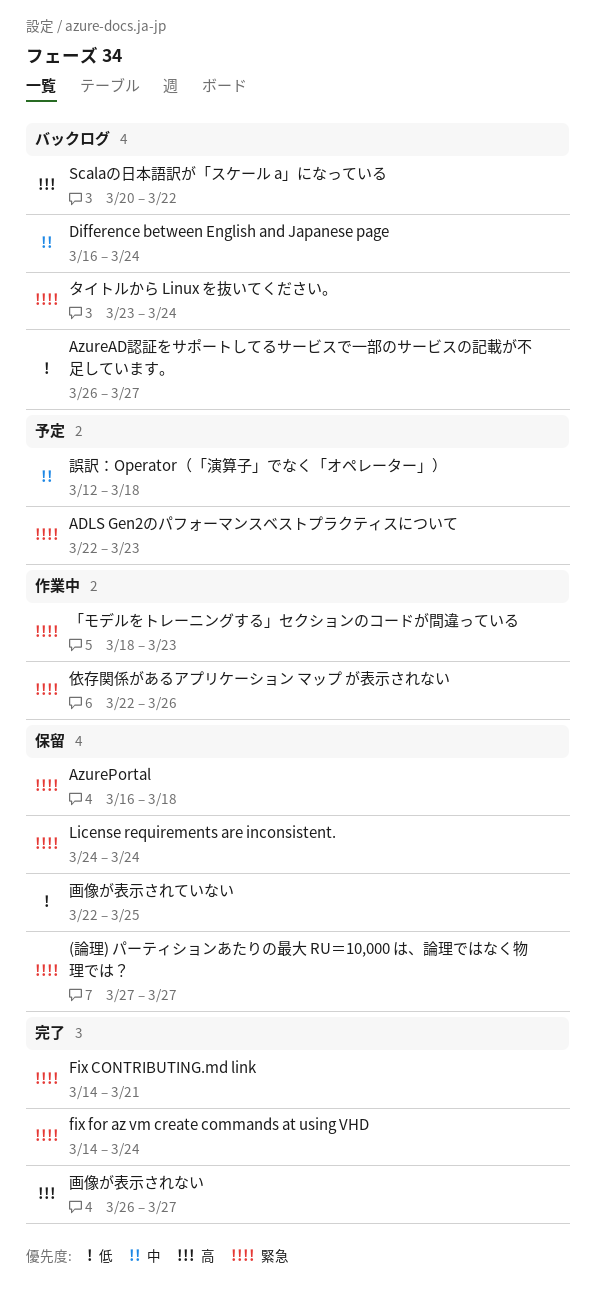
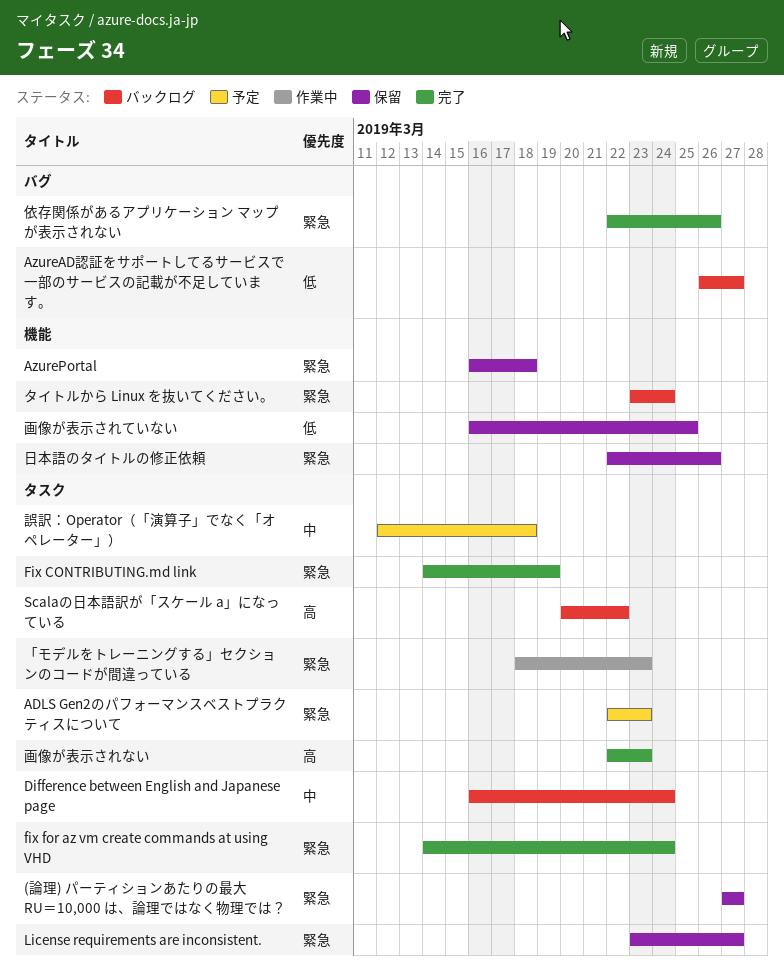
Fix CONTRIBUTING.md link, due: Mar 21 -> Mar 19
License requirements are inconsistent., start: Mar 24 -> Mar 23
License requirements are inconsistent., due: Mar 24 -> Mar 27
依存関係があるアプリケーション マップ が表示されない, status: 作業中 -> 完了
日本語のタイトルの修正依頼: none -> present
画像が表示されていない, start: Mar 22 -> Mar 16
画像が表示されない, start: Mar 26 -> Mar 22
画像が表示されない, due: Mar 27 -> Mar 23

